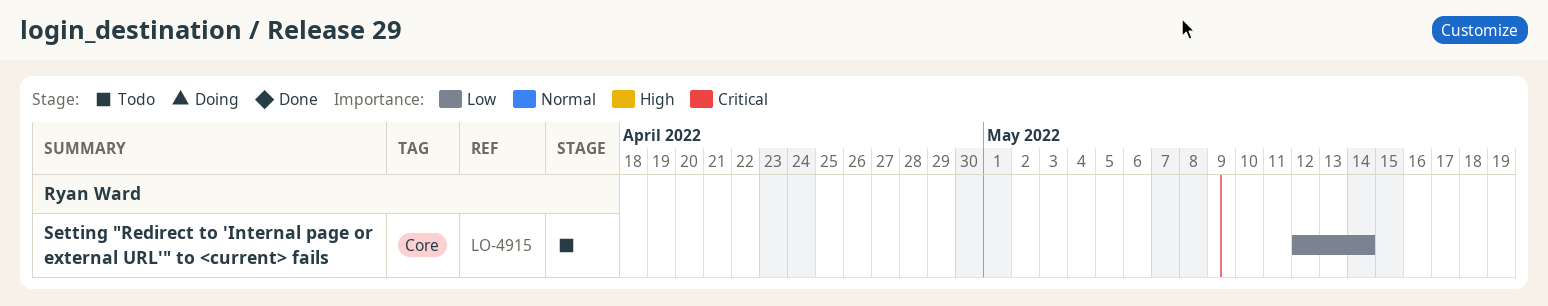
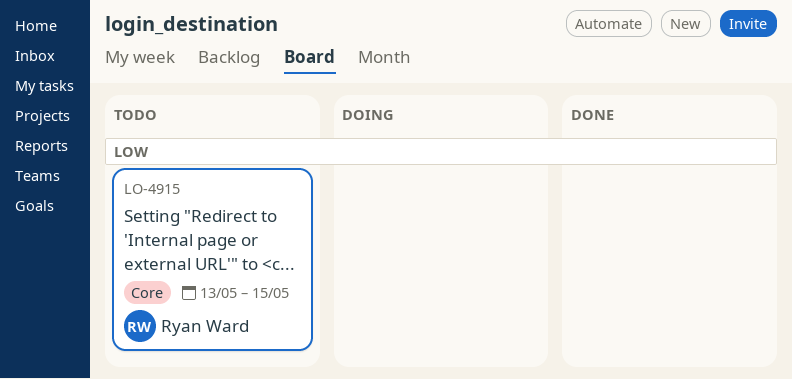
LO-4915, start: May 12 -> May 13
LO-4915, due: May 14 -> May 15

